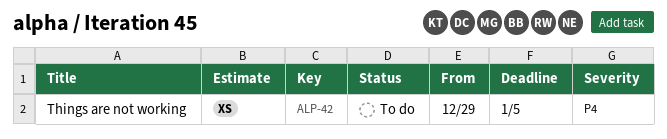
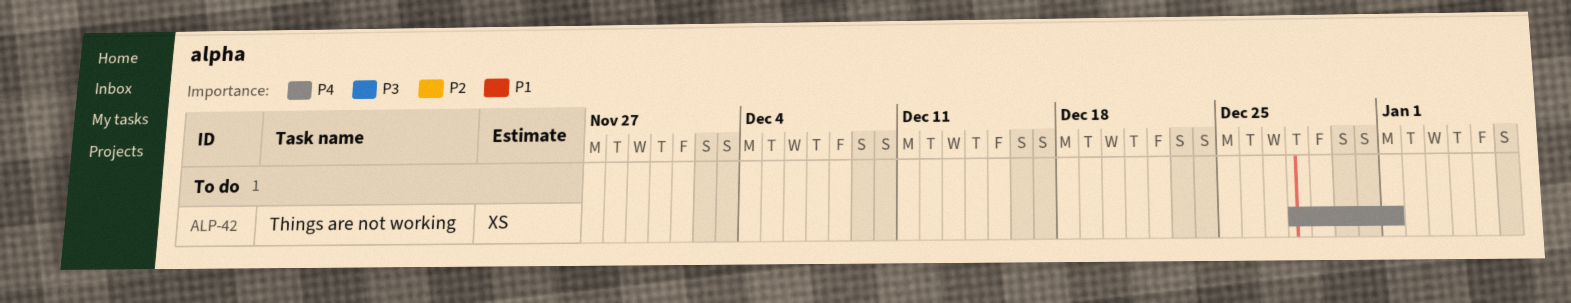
ALP-42, start: Dec 29 -> Dec 28
ALP-42, due: Jan 5 -> Jan 1

